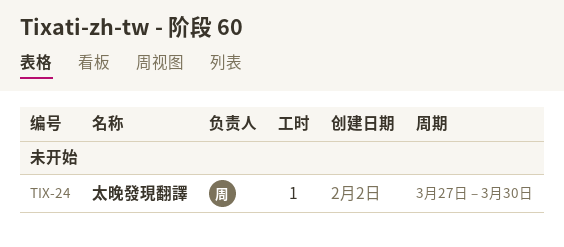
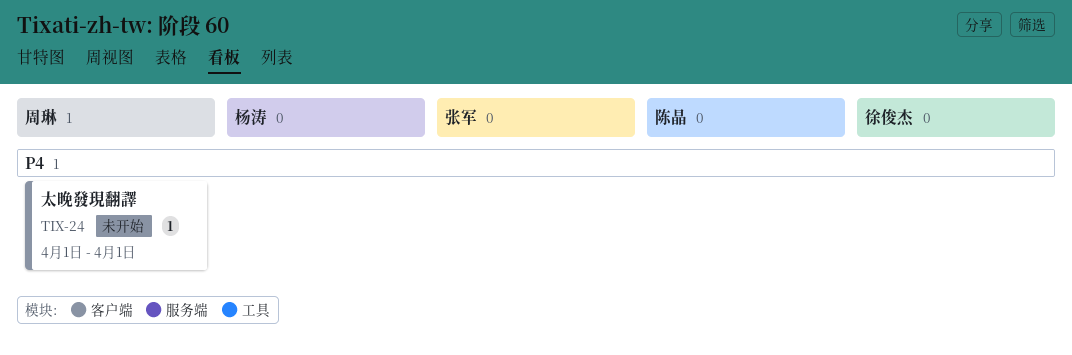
TIX-24, start: Mar 27 -> Apr 1
TIX-24, due: Mar 30 -> Apr 1

